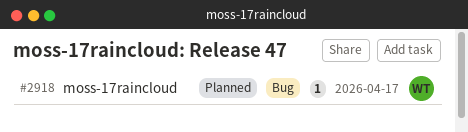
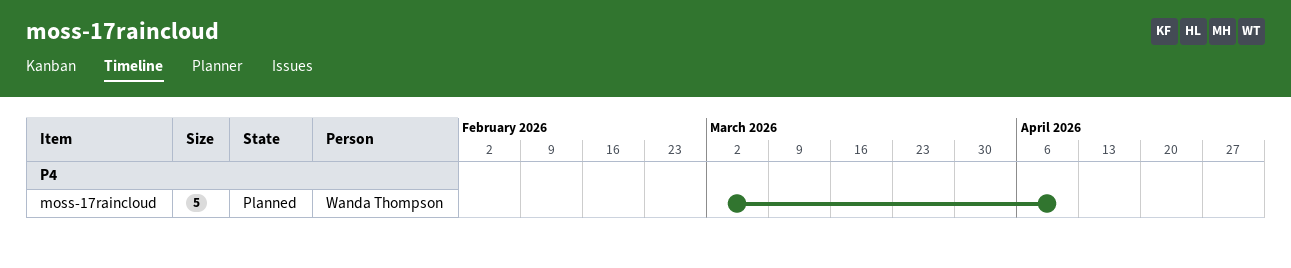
moss-17raincloud, estimate: 1 -> 5
moss-17raincloud, due: Apr 17 -> Apr 10

